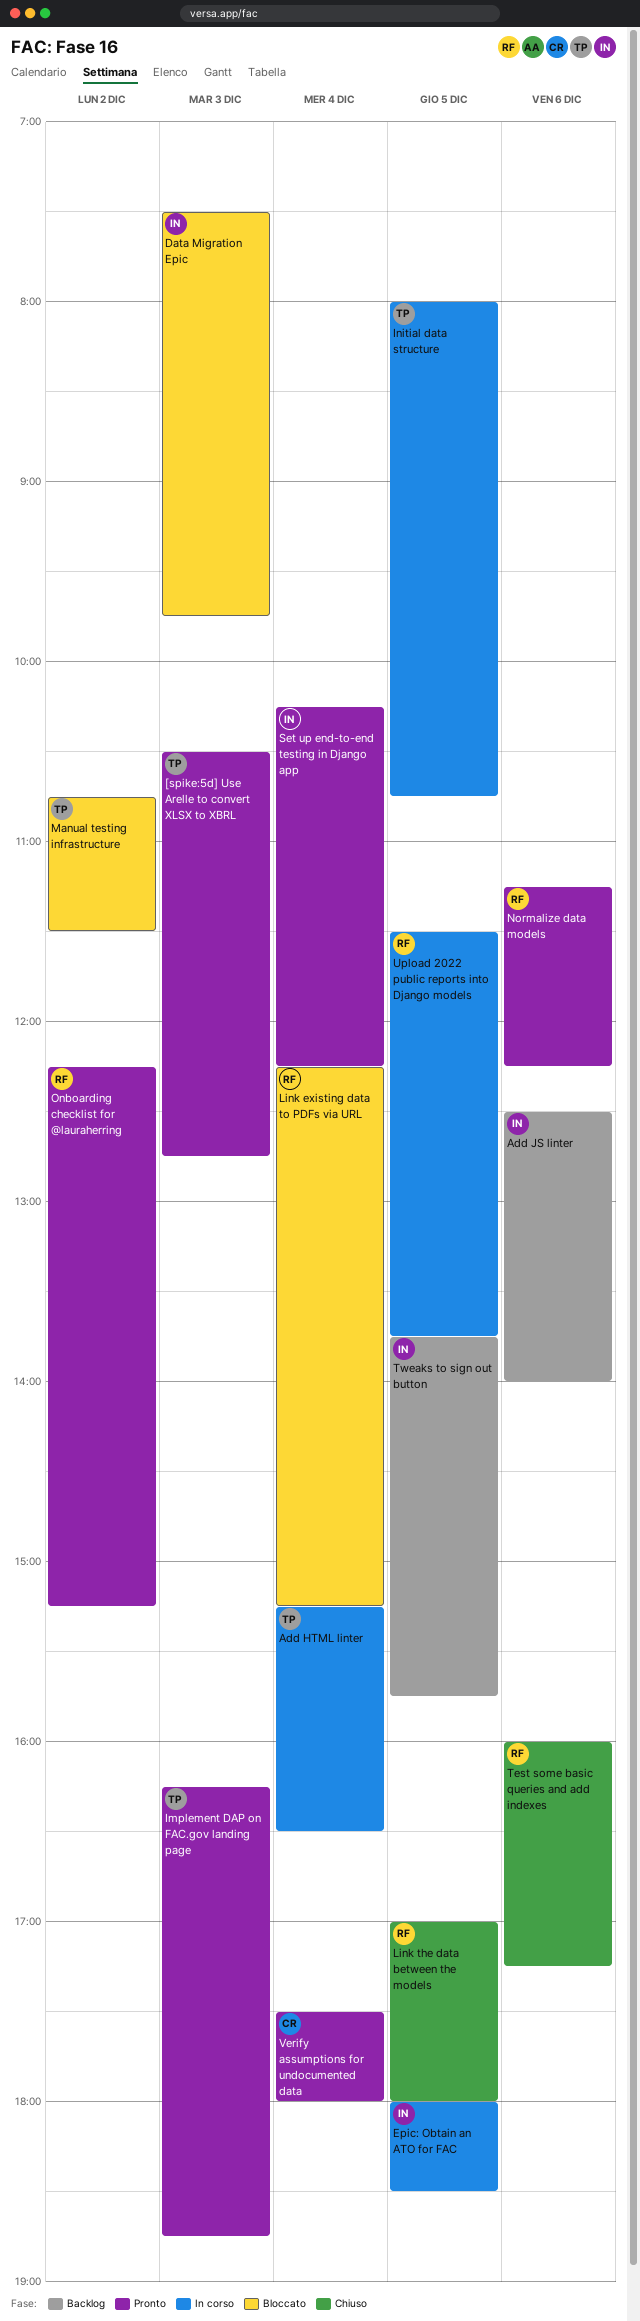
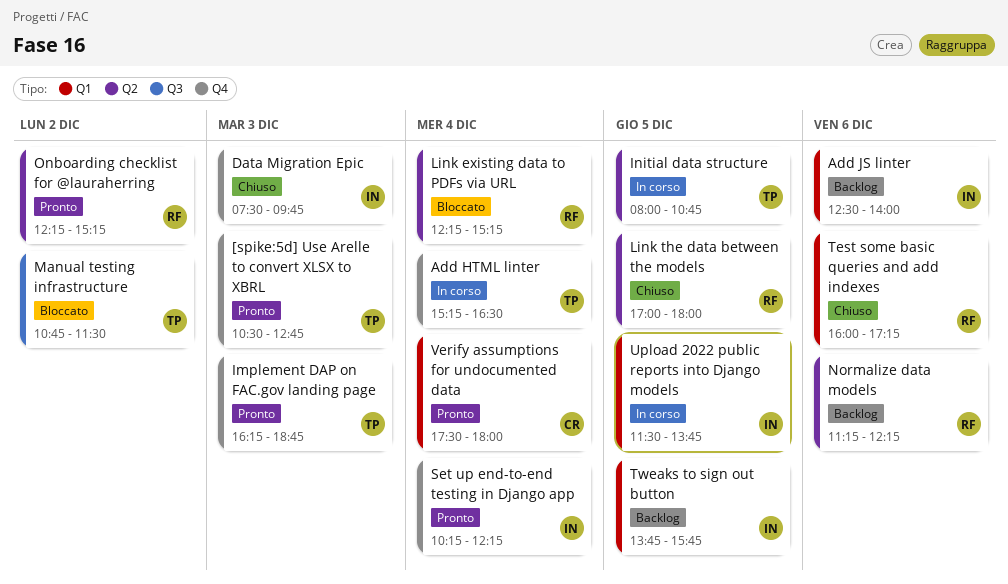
Data Migration Epic, status: Bloccato -> Chiuso
Epic: Obtain an ATO for FAC: present -> none
Normalize data models, status: Pronto -> Backlog
Upload 2022 public reports into Django models, owner: RF -> IN

